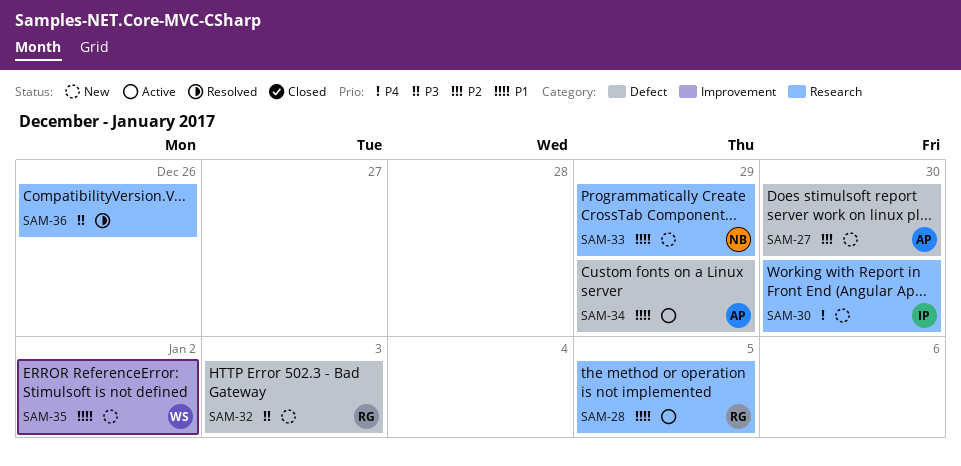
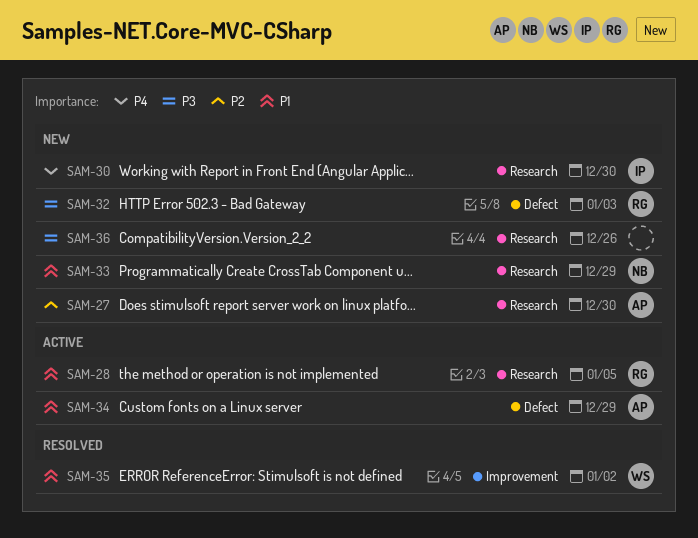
SAM-27, label: Defect -> Research
SAM-35, status: New -> Resolved
SAM-36, status: Resolved -> New

